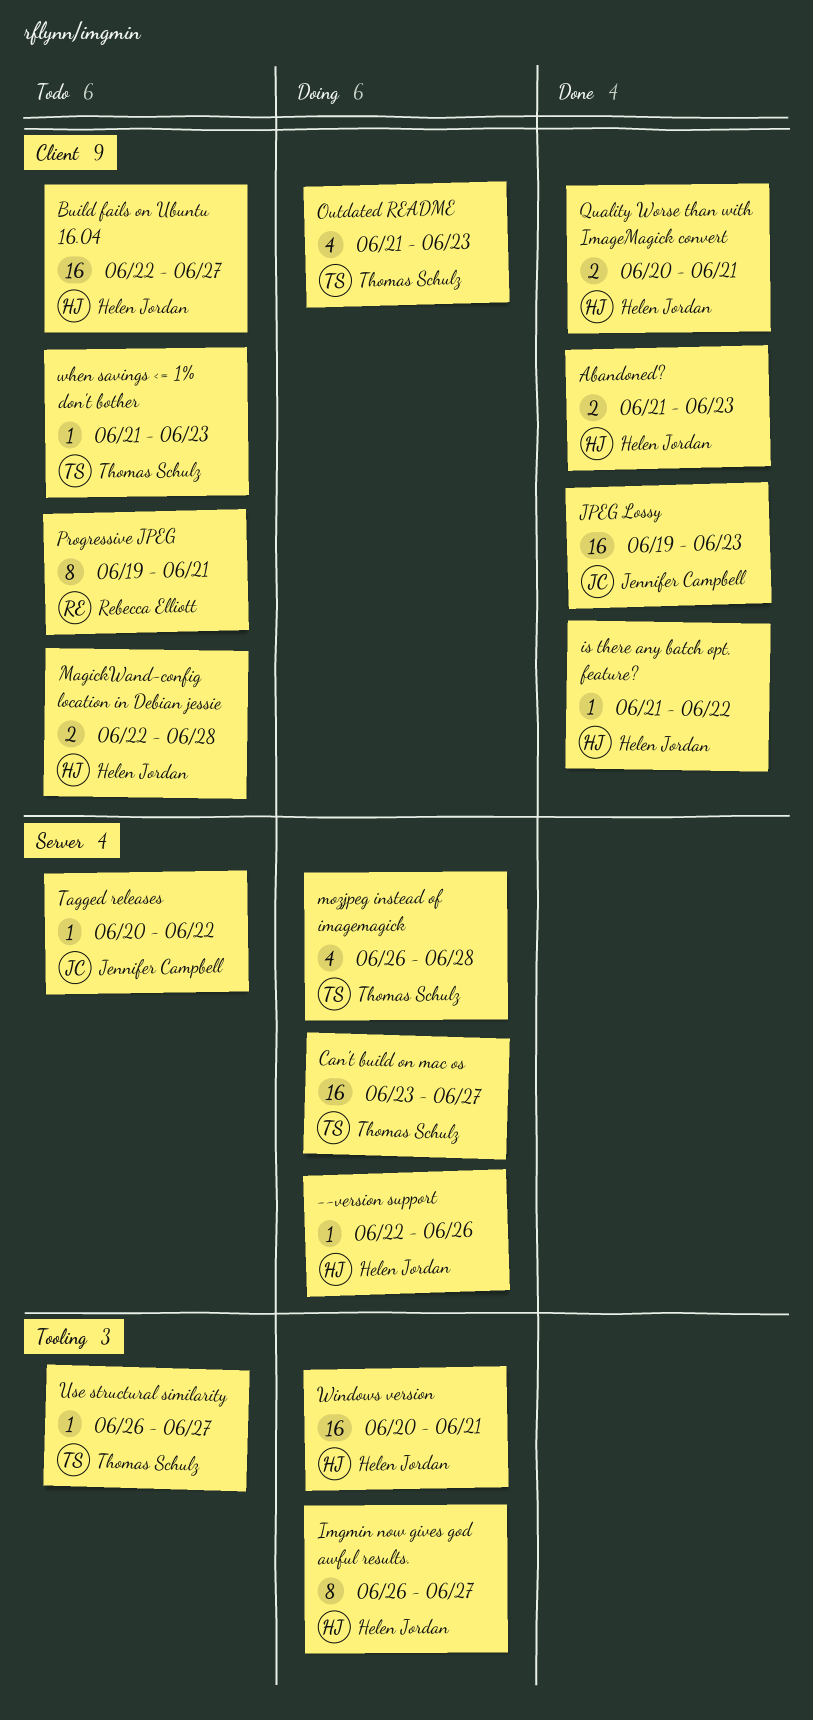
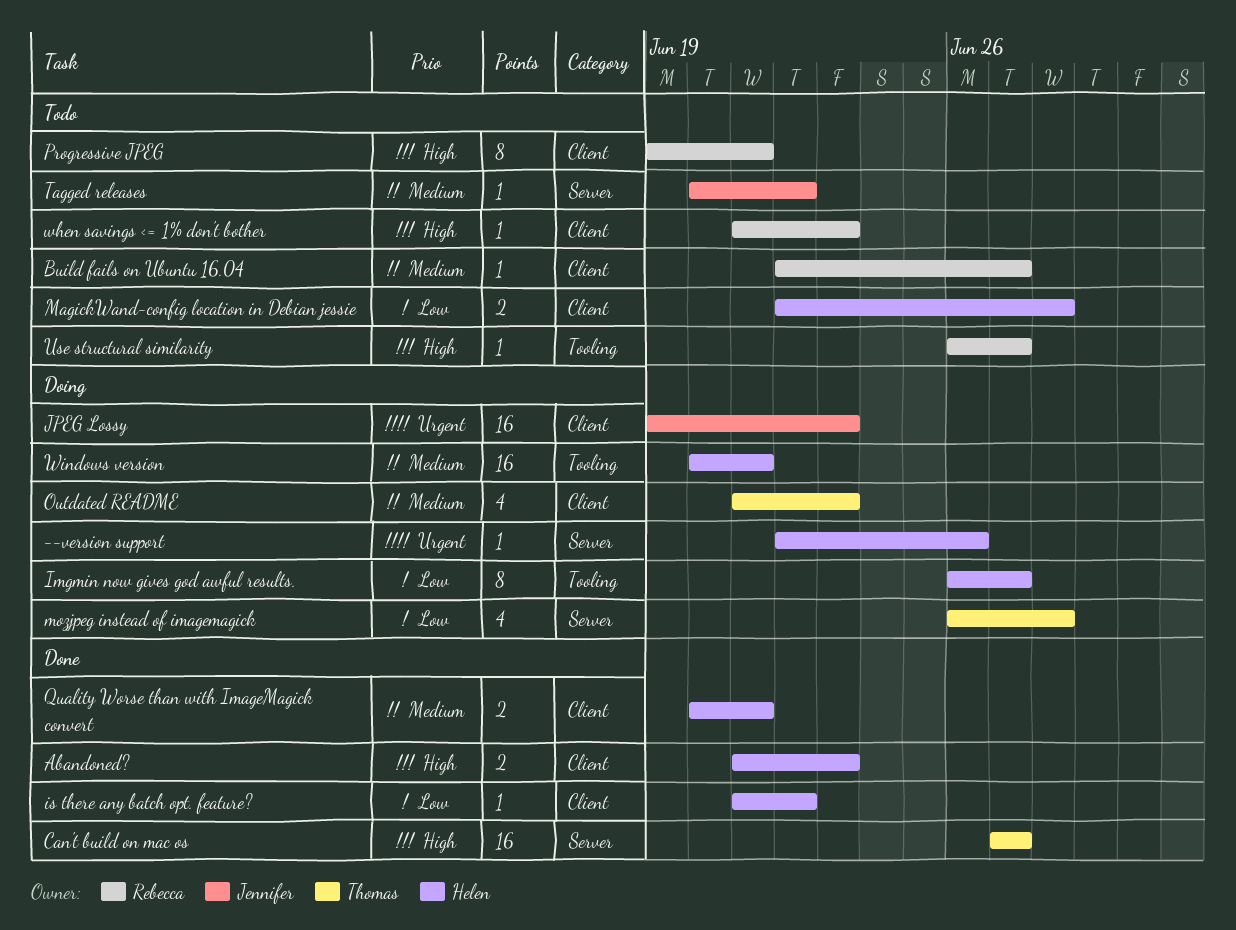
Build fails on Ubuntu 16.04, owner: Helen Jordan -> Rebecca Elliott
Build fails on Ubuntu 16.04, estimate: 16 -> 1
Can't build on mac os, status: Doing -> Done
Can't build on mac os, start: Jun 23 -> Jun 27
JPEG Lossy, status: Done -> Doing
Use structural similarity, owner: Thomas Schulz -> Rebecca Elliott
when savings <= 1% don't bother, owner: Thomas Schulz -> Rebecca Elliott

